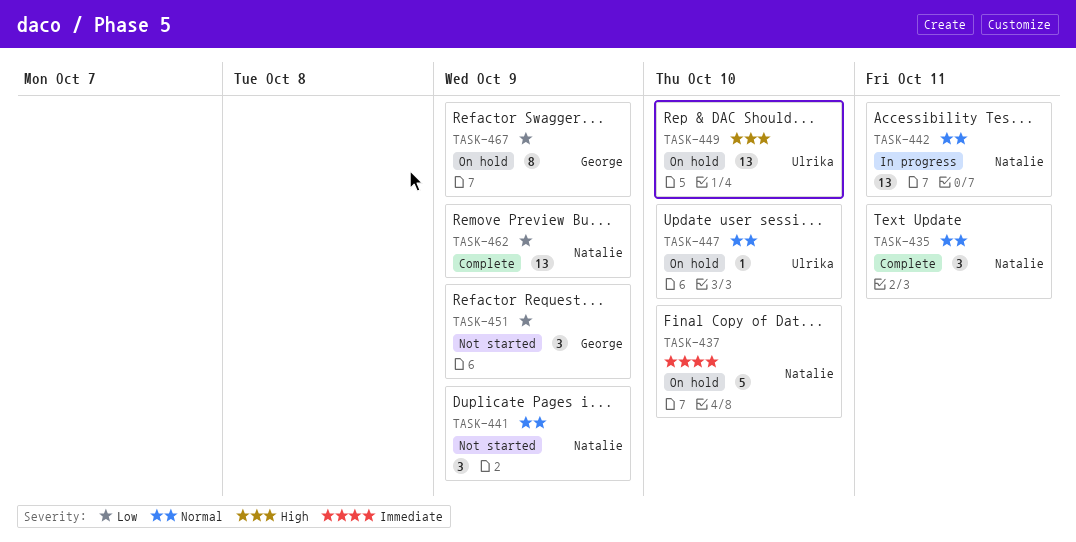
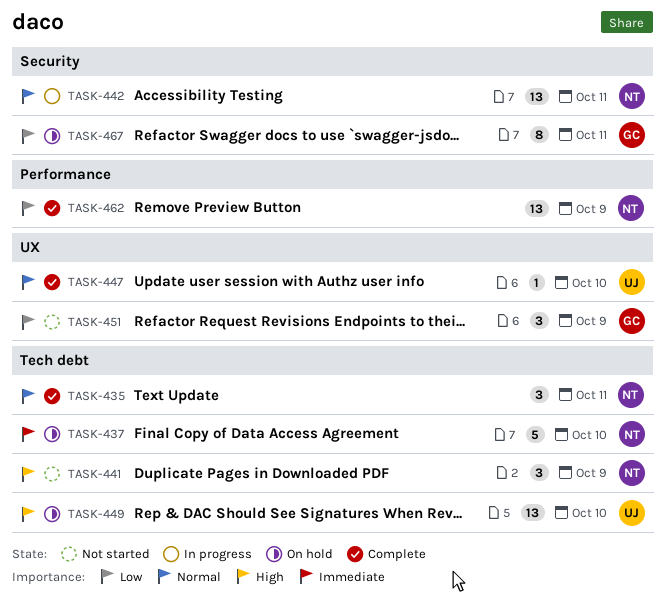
TASK-441, priority: Normal -> High
TASK-447, status: On hold -> Complete
TASK-467, due: Oct 9 -> Oct 11

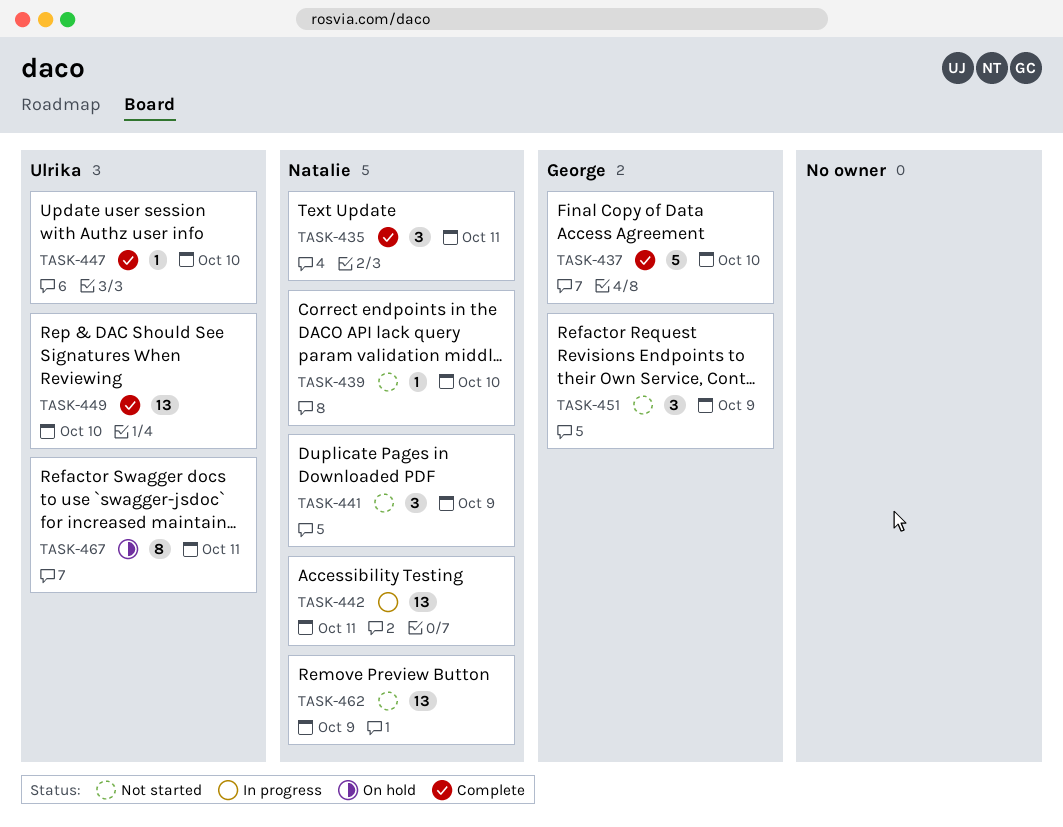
TASK-437, status: On hold -> Complete
TASK-437, owner: Natalie -> George
TASK-439: none -> present
TASK-449, status: On hold -> Complete
TASK-462, status: Complete -> Not started
TASK-467, owner: George -> Ulrika

